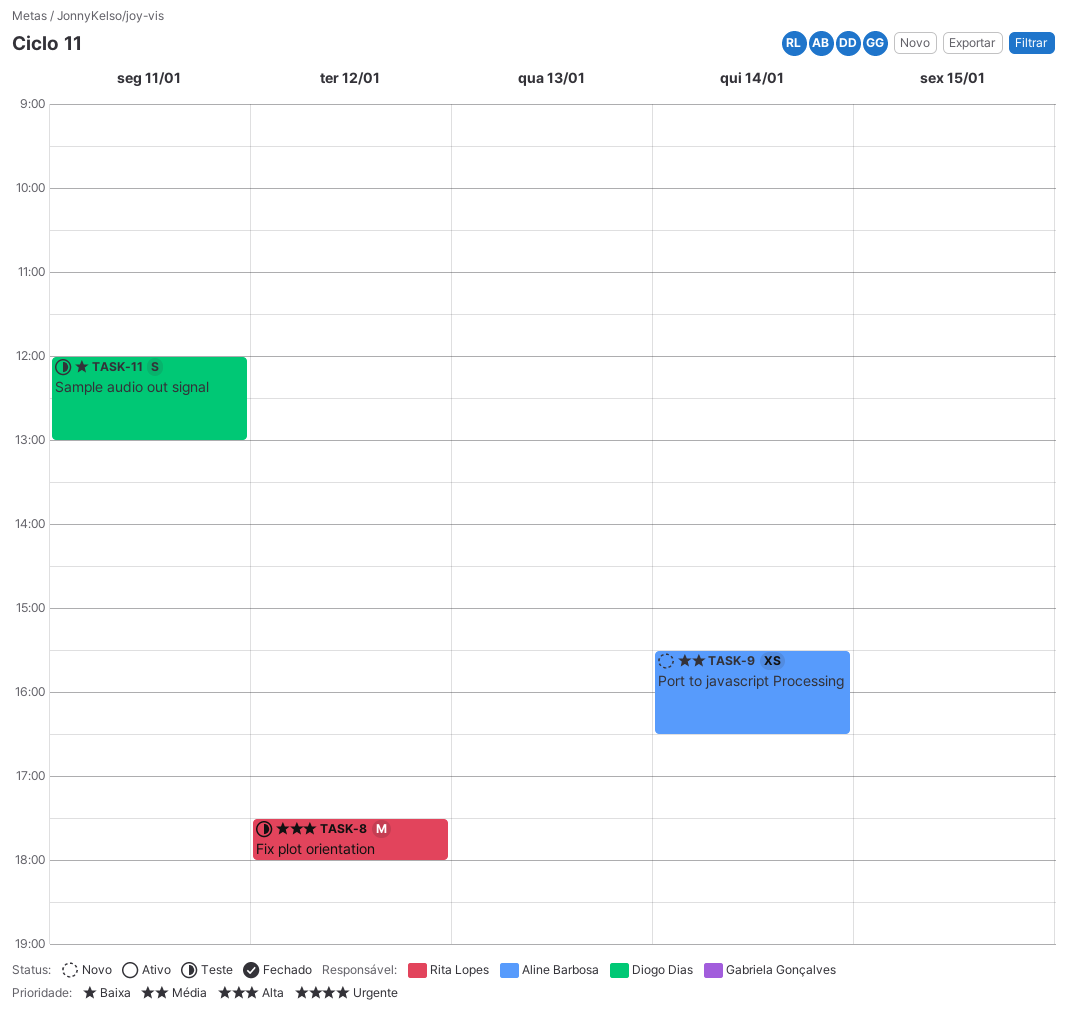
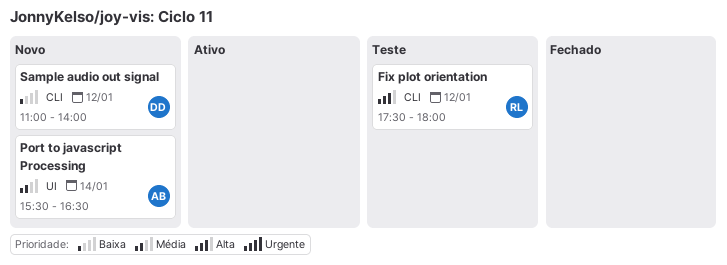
Sample audio out signal, status: Teste -> Novo
Sample audio out signal, day: Jan 11 -> Jan 12
Sample audio out signal, begins: 12:00 -> 11:00
Sample audio out signal, ends: 13:00 -> 14:00

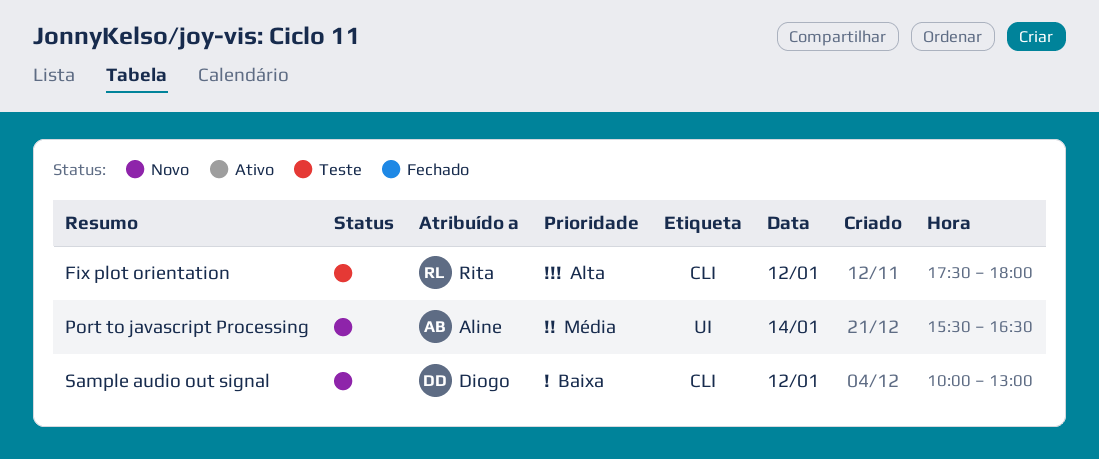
Sample audio out signal, begins: 11:00 -> 10:00
Sample audio out signal, ends: 14:00 -> 13:00

